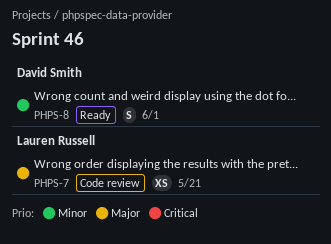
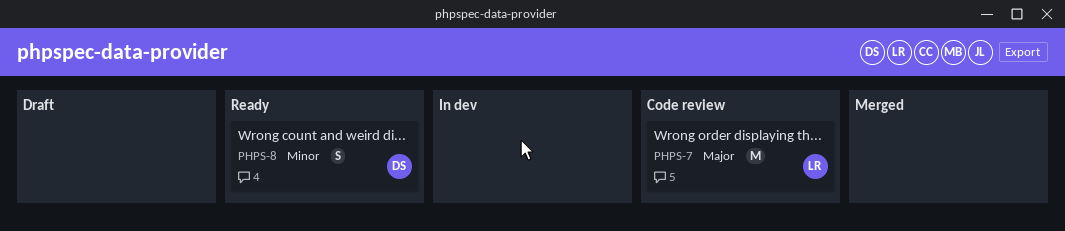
PHPS-7, estimate: XS -> M

